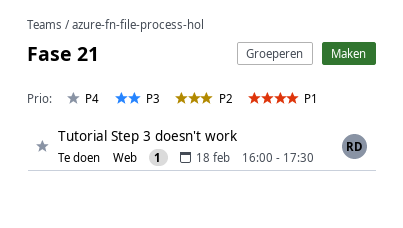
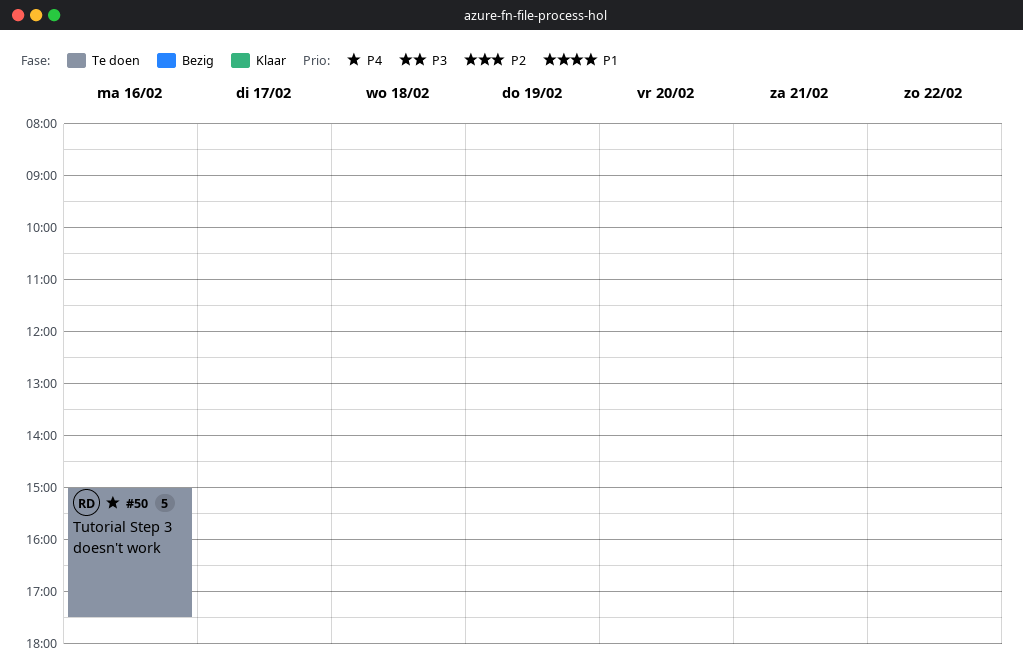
Tutorial Step 3 doesn't work, estimate: 1 -> 5
Tutorial Step 3 doesn't work, day: Feb 18 -> Feb 16
Tutorial Step 3 doesn't work, begins: 16:00 -> 15:00

